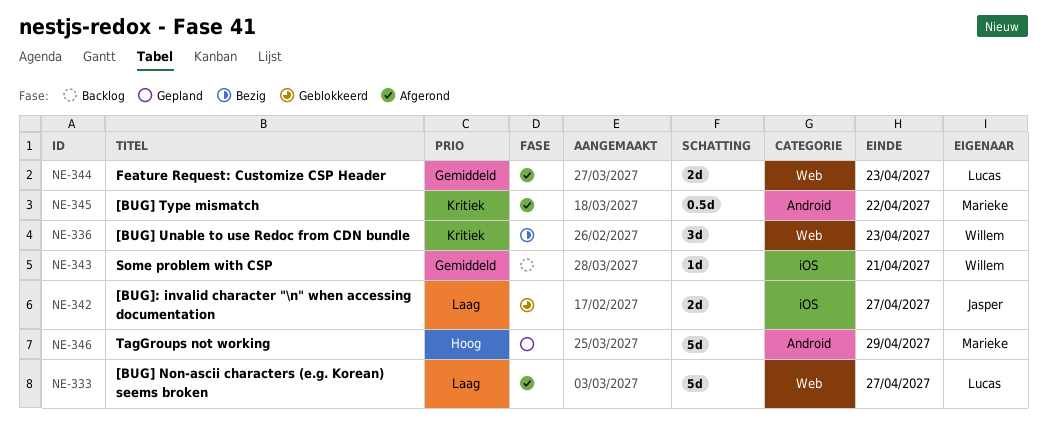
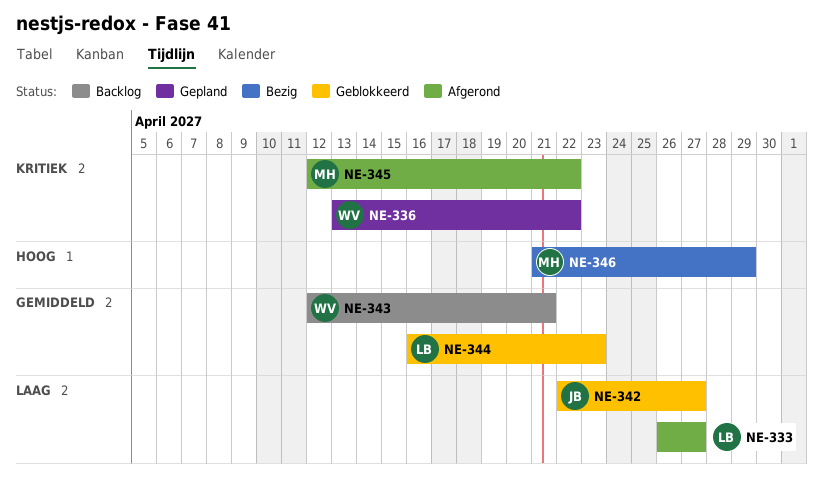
NE-336, status: Bezig -> Gepland
NE-336, due: Apr 23 -> Apr 22
NE-344, status: Afgerond -> Geblokkeerd
NE-346, status: Gepland -> Bezig

